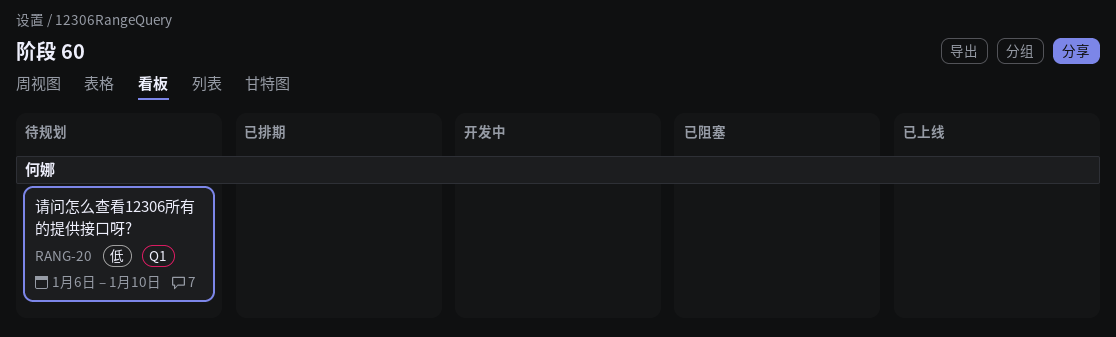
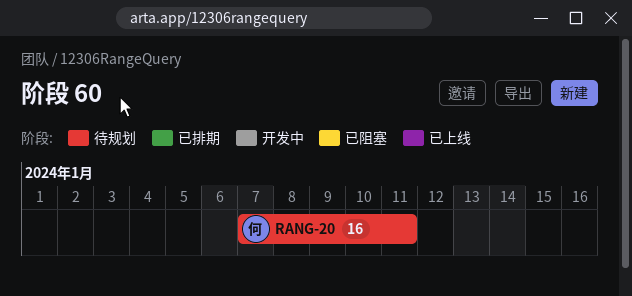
RANG-20, start: Jan 6 -> Jan 7
RANG-20, due: Jan 10 -> Jan 11

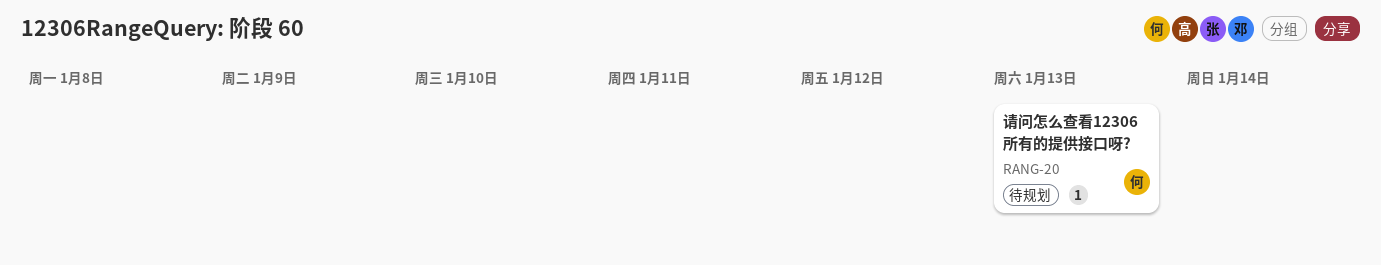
RANG-20, estimate: 16 -> 1
RANG-20, due: Jan 11 -> Jan 13

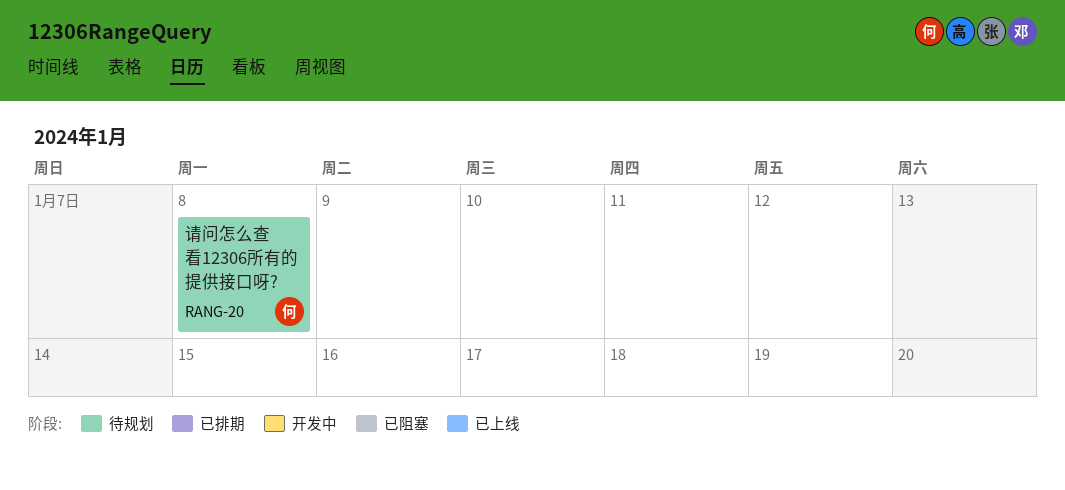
RANG-20, due: Jan 13 -> Jan 8

